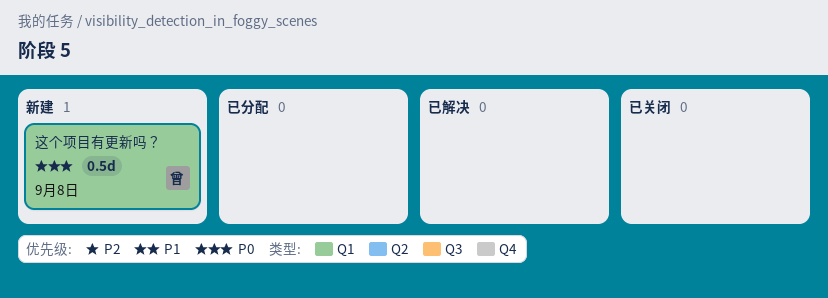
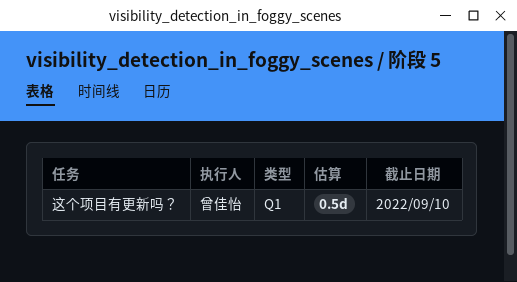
这个项目有更新吗？, due: Sep 8 -> Sep 10

